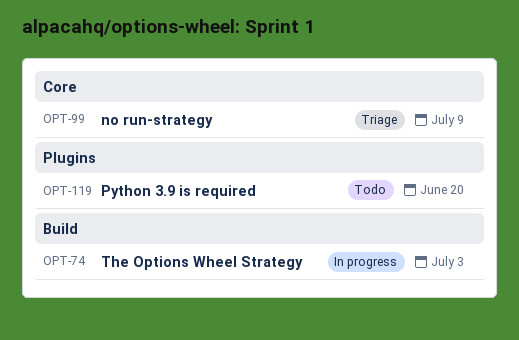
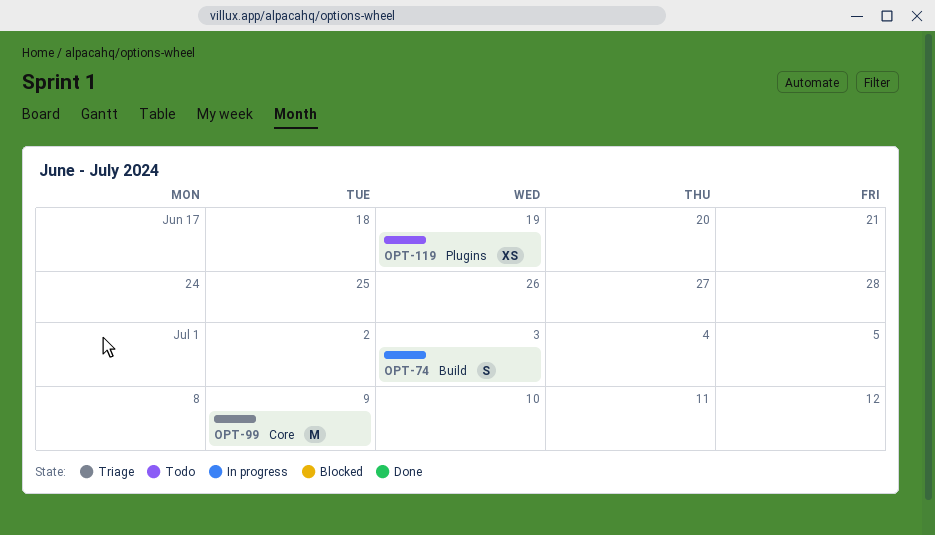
OPT-119, due: Jun 20 -> Jun 19

